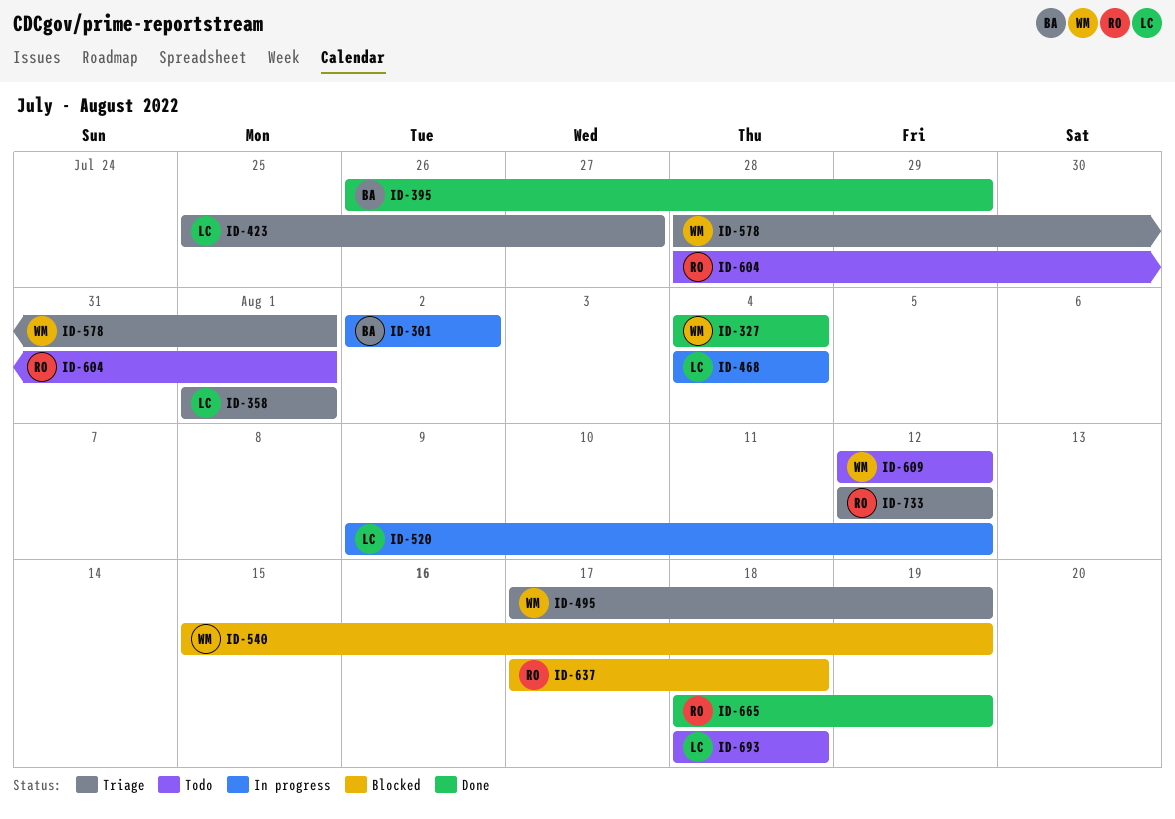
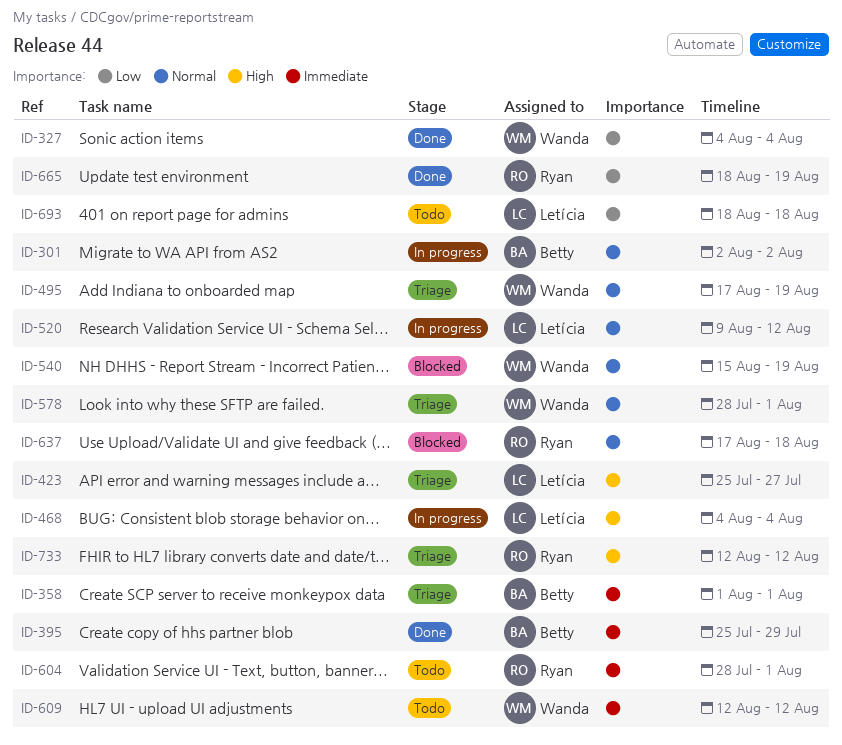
ID-358, owner: Letícia -> Betty
ID-395, start: Jul 26 -> Jul 25

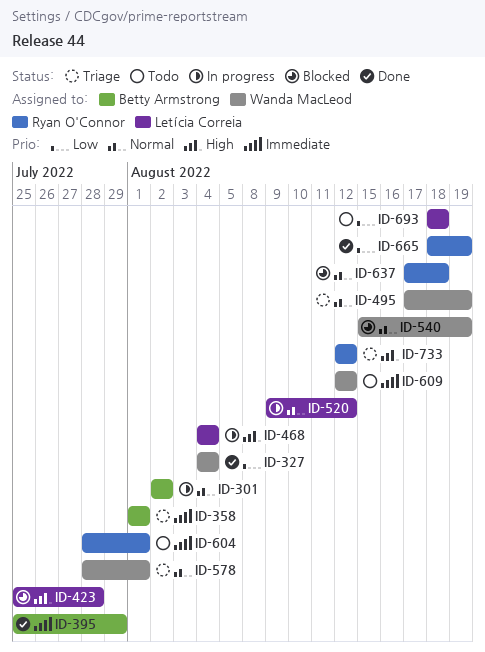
ID-423, status: Triage -> Blocked
ID-423, due: Jul 27 -> Jul 28

